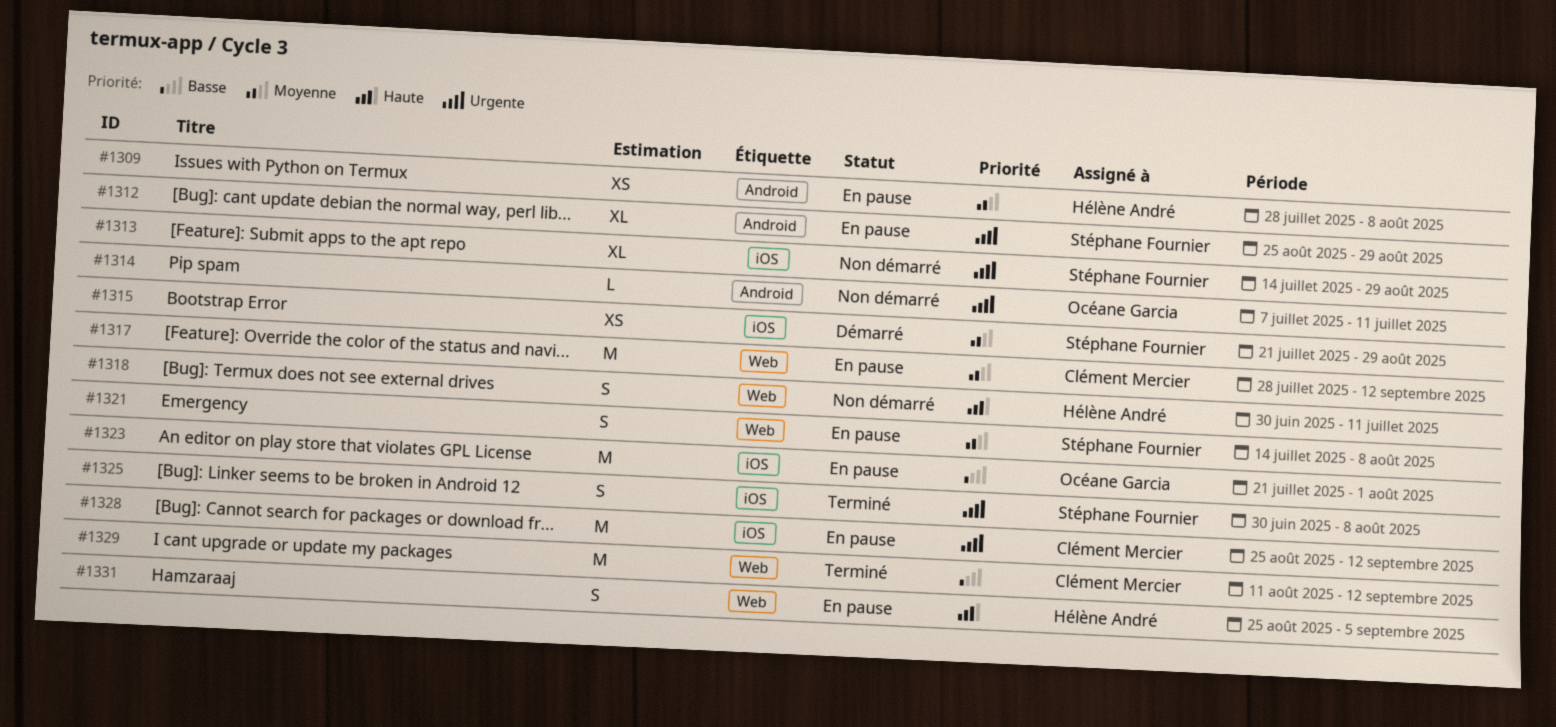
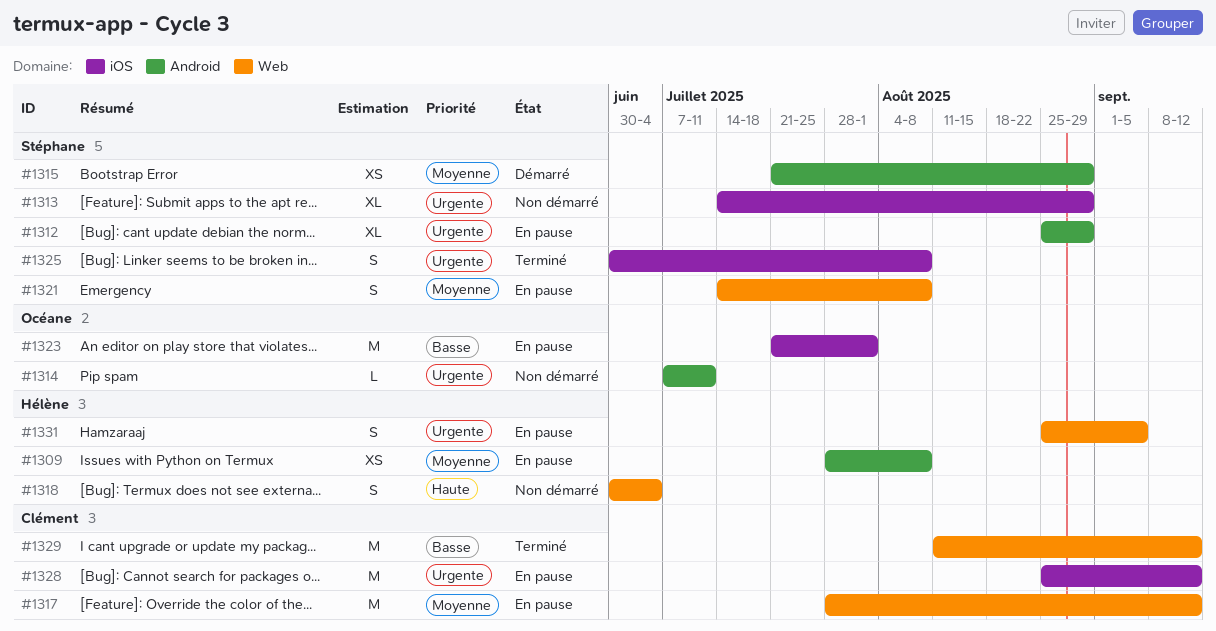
#1315, label: iOS -> Android
#1318, due: Jul 11 -> Jul 4
#1331, priority: Haute -> Urgente

